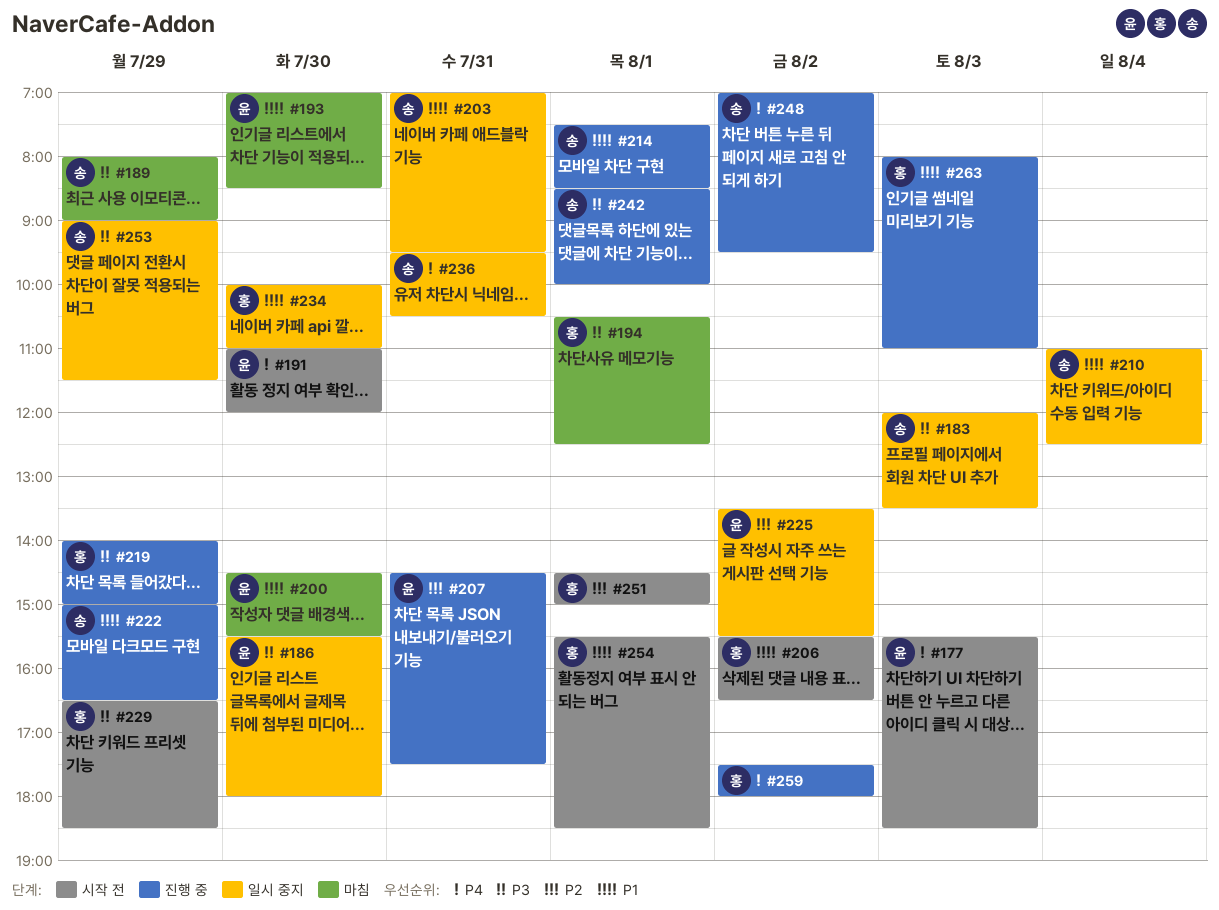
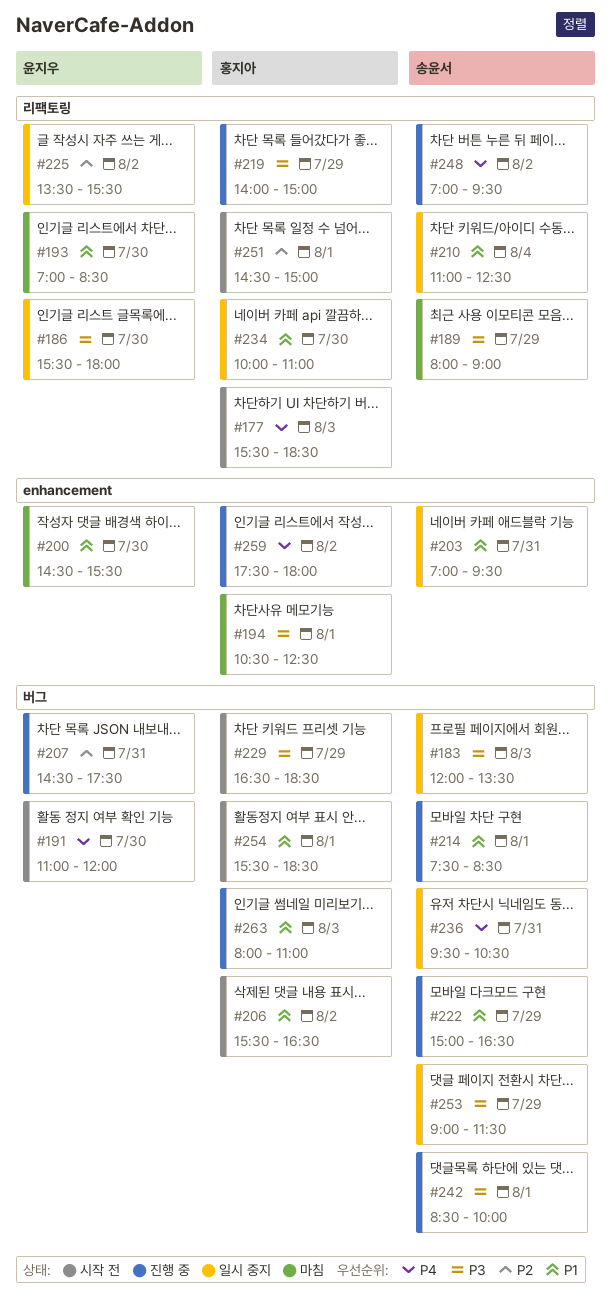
#177, owner: 윤지우 -> 홍지아

